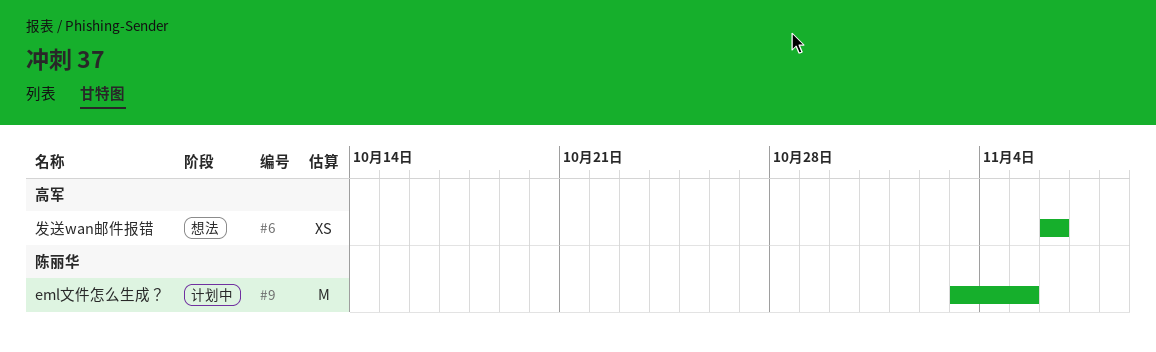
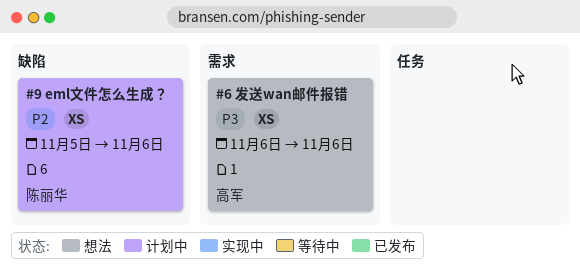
#9, estimate: M -> XS
#9, start: Nov 3 -> Nov 5
#9, due: Nov 5 -> Nov 6

